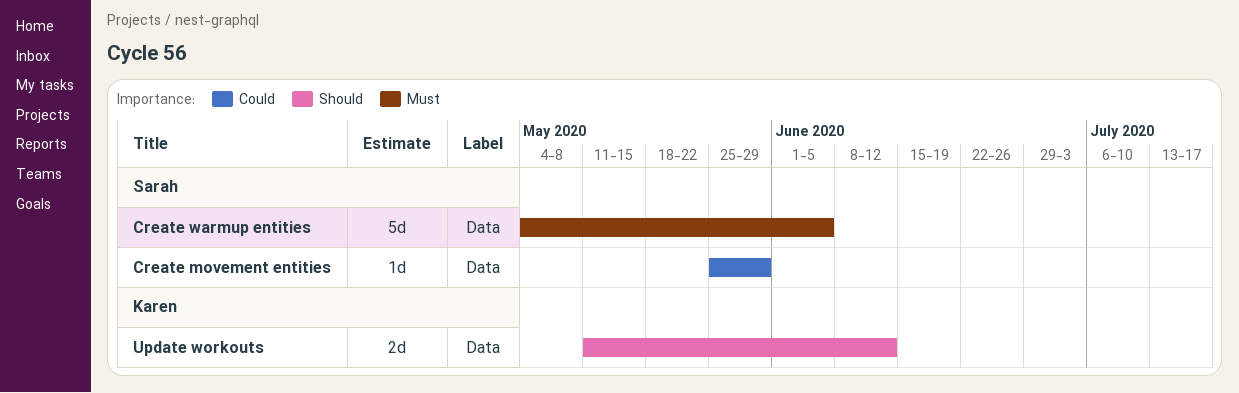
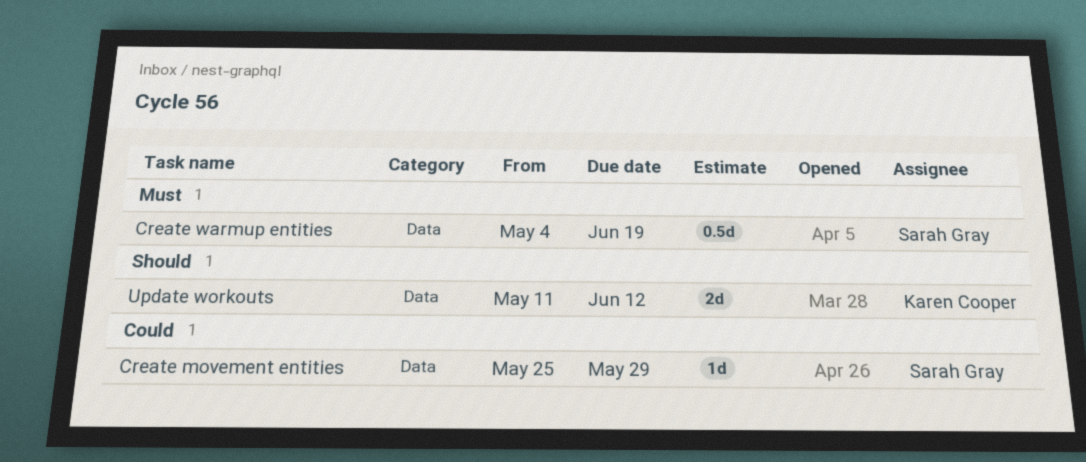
Create warmup entities, estimate: 5d -> 0.5d
Create warmup entities, due: Jun 5 -> Jun 19

